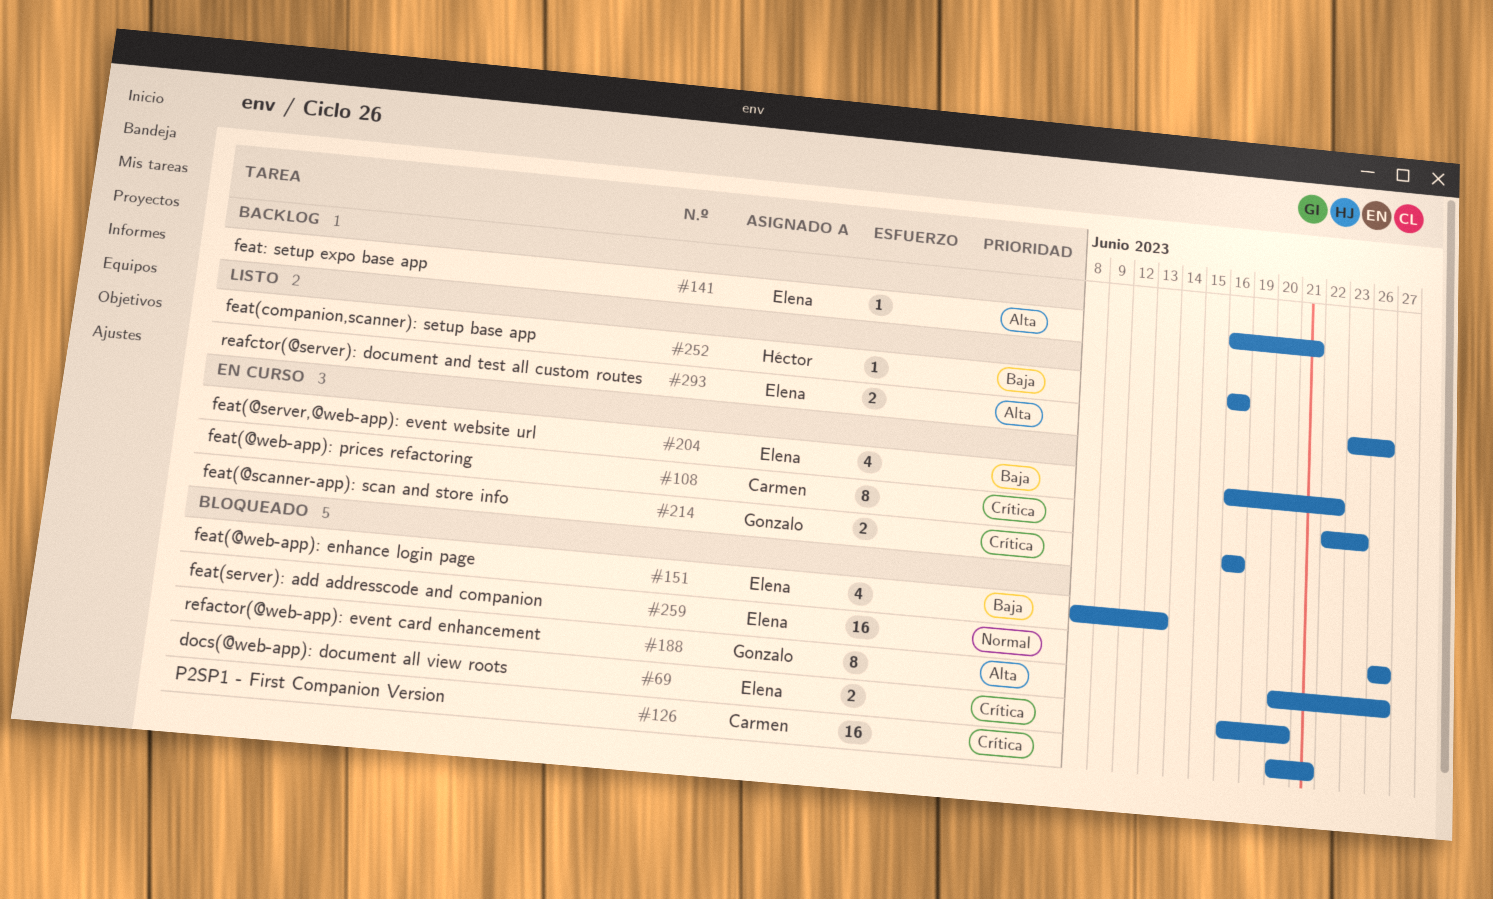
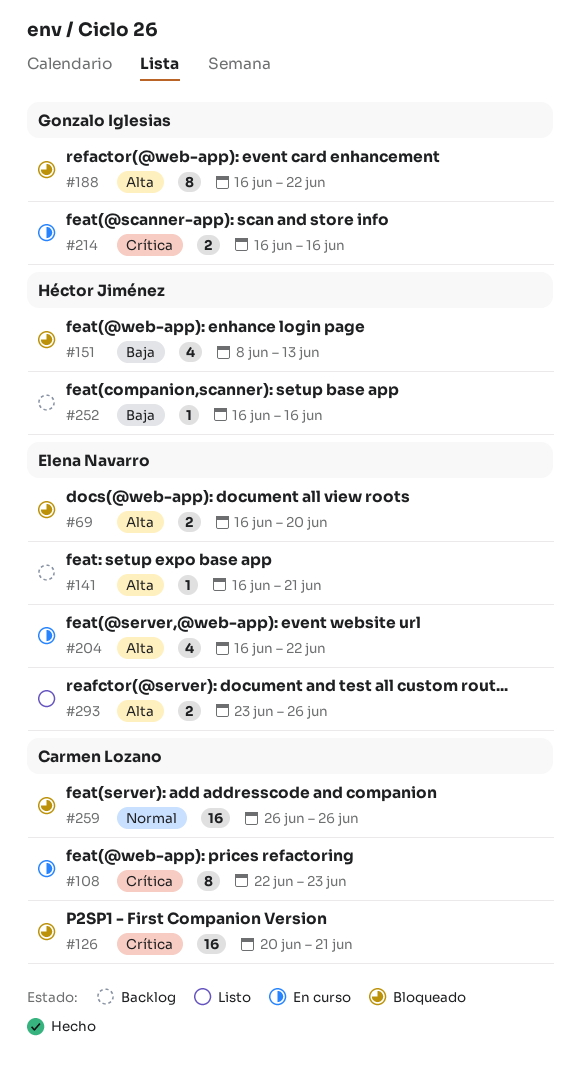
#69, priority: Crítica -> Alta
#151, owner: Elena Navarro -> Héctor Jiménez
#188, start: Jun 20 -> Jun 16
#188, due: Jun 26 -> Jun 22
#204, priority: Baja -> Alta
#252, status: Listo -> Backlog
#259, owner: Elena Navarro -> Carmen Lozano

